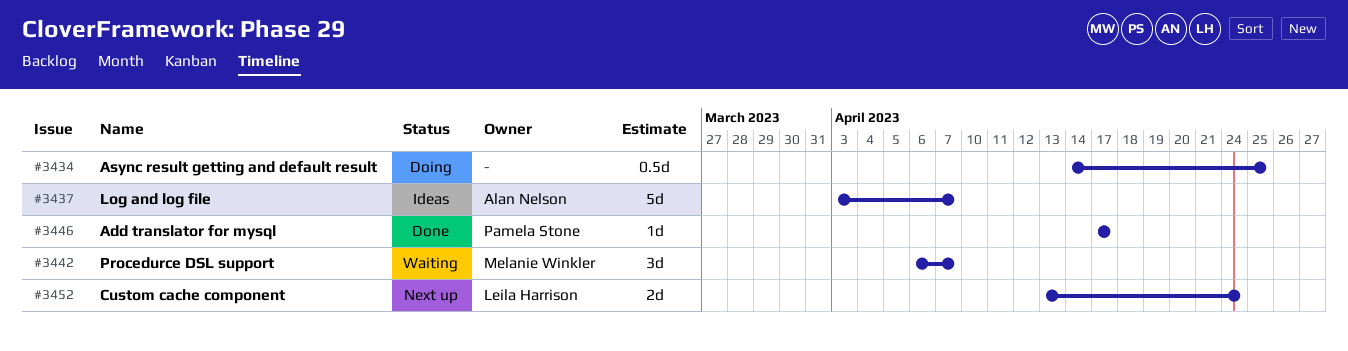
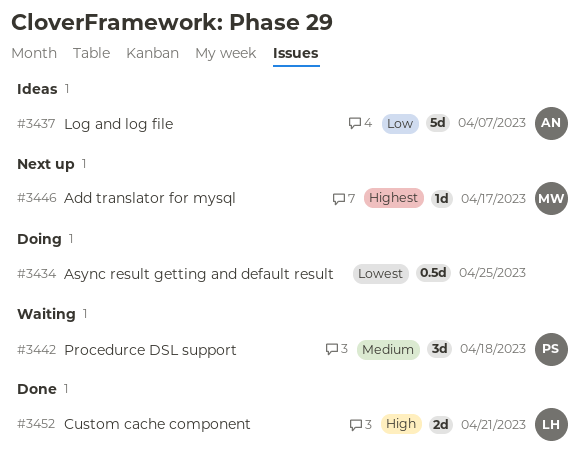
#3442, owner: Melanie Winkler -> Pamela Stone
#3442, due: Apr 7 -> Apr 18
#3446, status: Done -> Next up
#3446, owner: Pamela Stone -> Melanie Winkler
#3452, status: Next up -> Done
#3452, due: Apr 24 -> Apr 21

